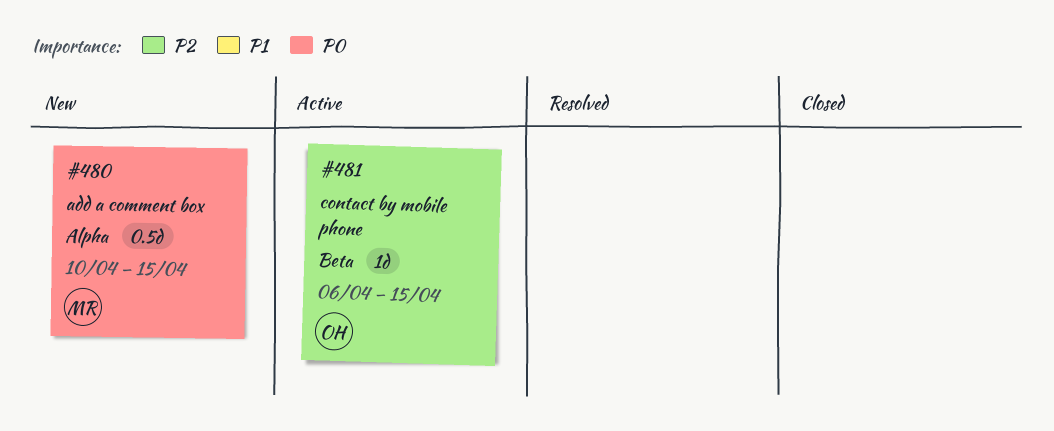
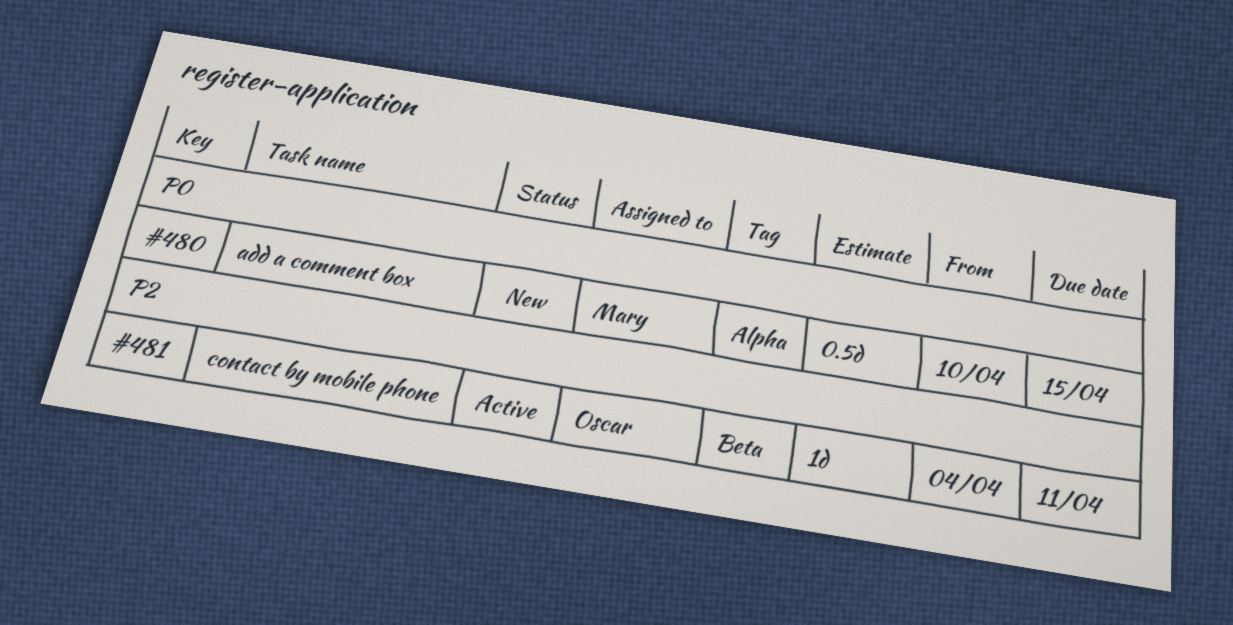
#481, start: Apr 6 -> Apr 4
#481, due: Apr 15 -> Apr 11

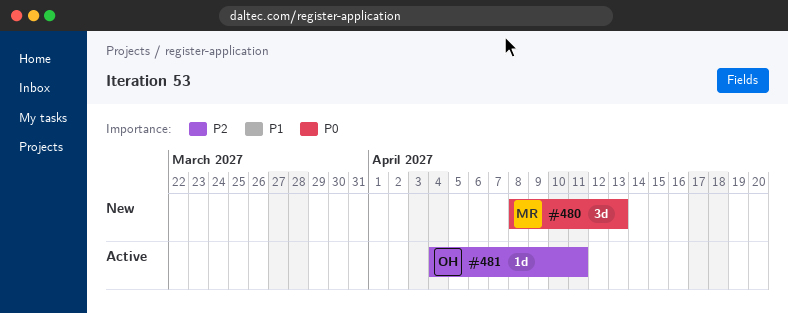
#480, estimate: 0.5d -> 3d
#480, start: Apr 10 -> Apr 8
#480, due: Apr 15 -> Apr 13

